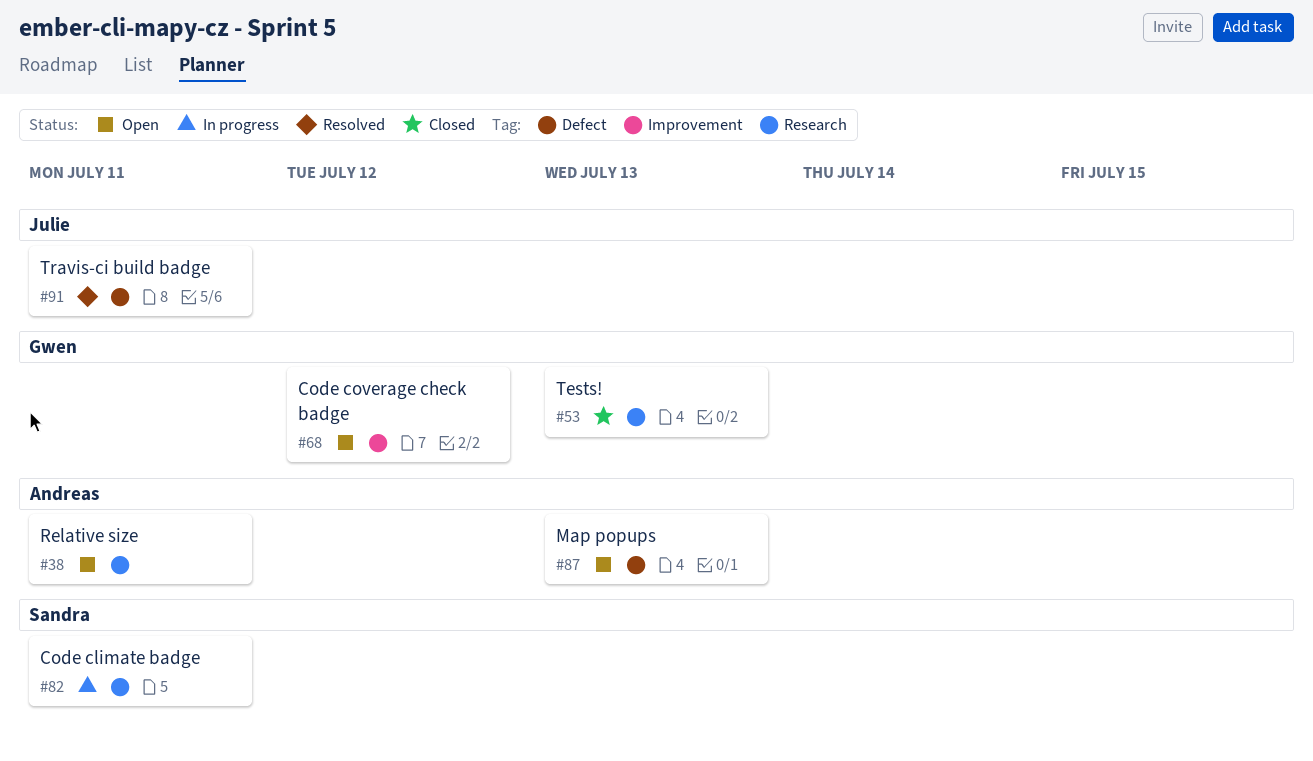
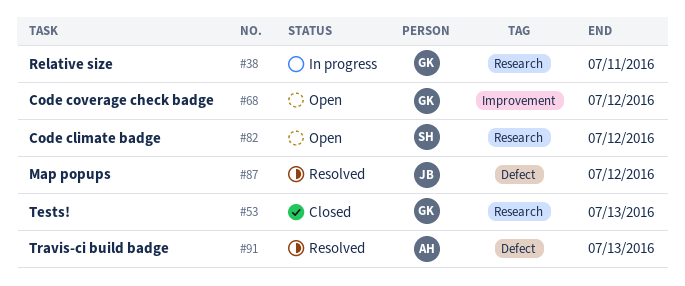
#38, status: Open -> In progress
#38, owner: Andreas -> Gwen
#82, status: In progress -> Open
#82, due: Jul 11 -> Jul 12
#87, status: Open -> Resolved
#87, owner: Andreas -> Julie
#87, due: Jul 13 -> Jul 12
#91, owner: Julie -> Andreas
#91, due: Jul 11 -> Jul 13

